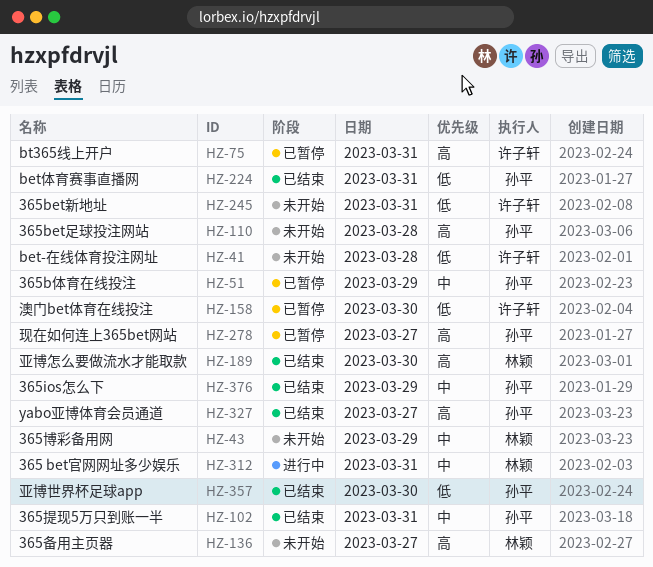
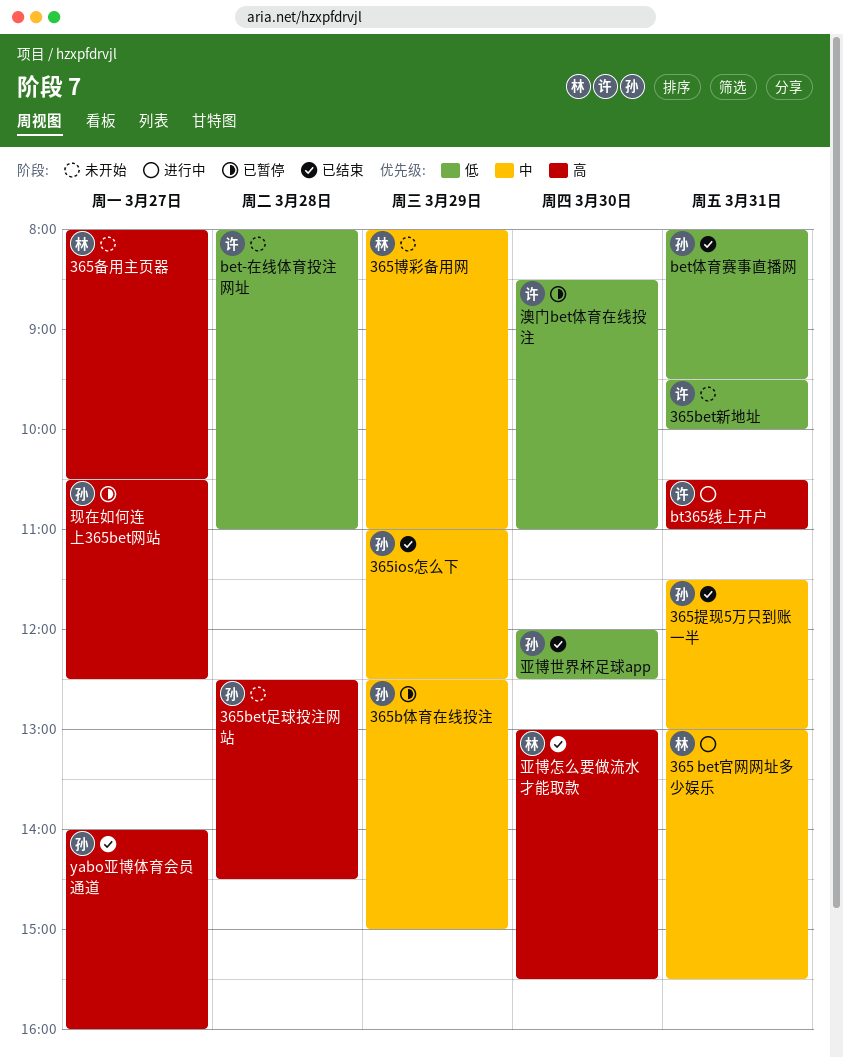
bt365线上开户, status: 已暂停 -> 进行中

